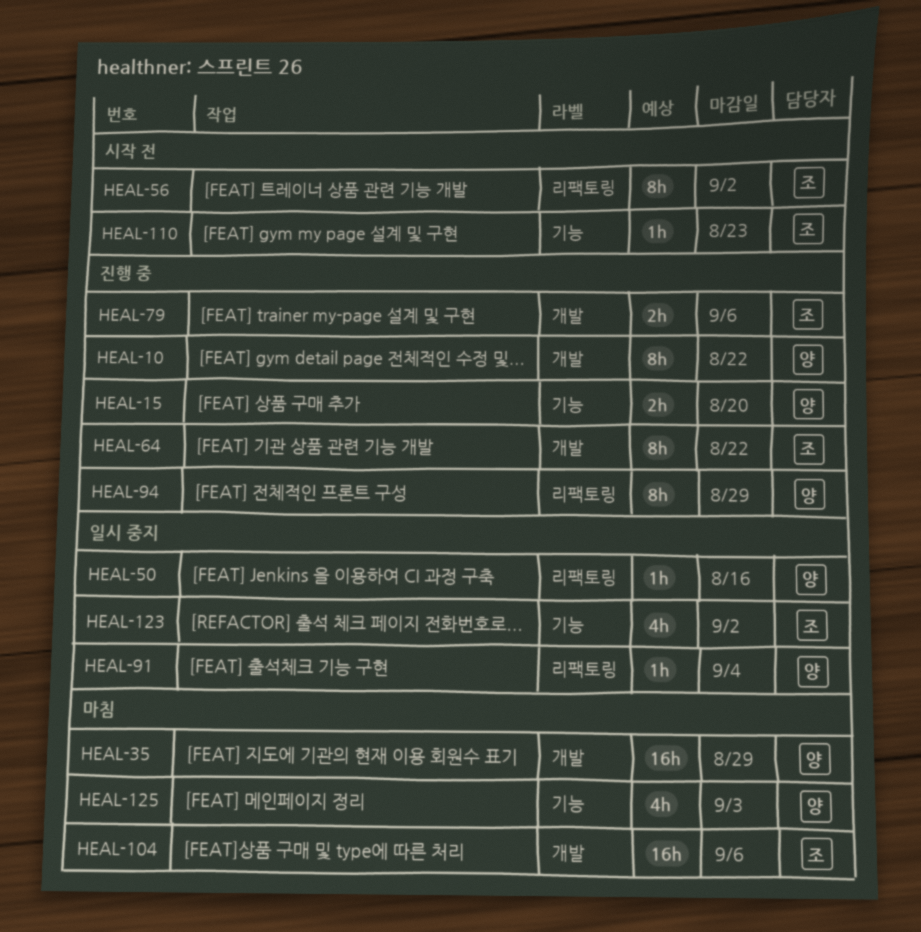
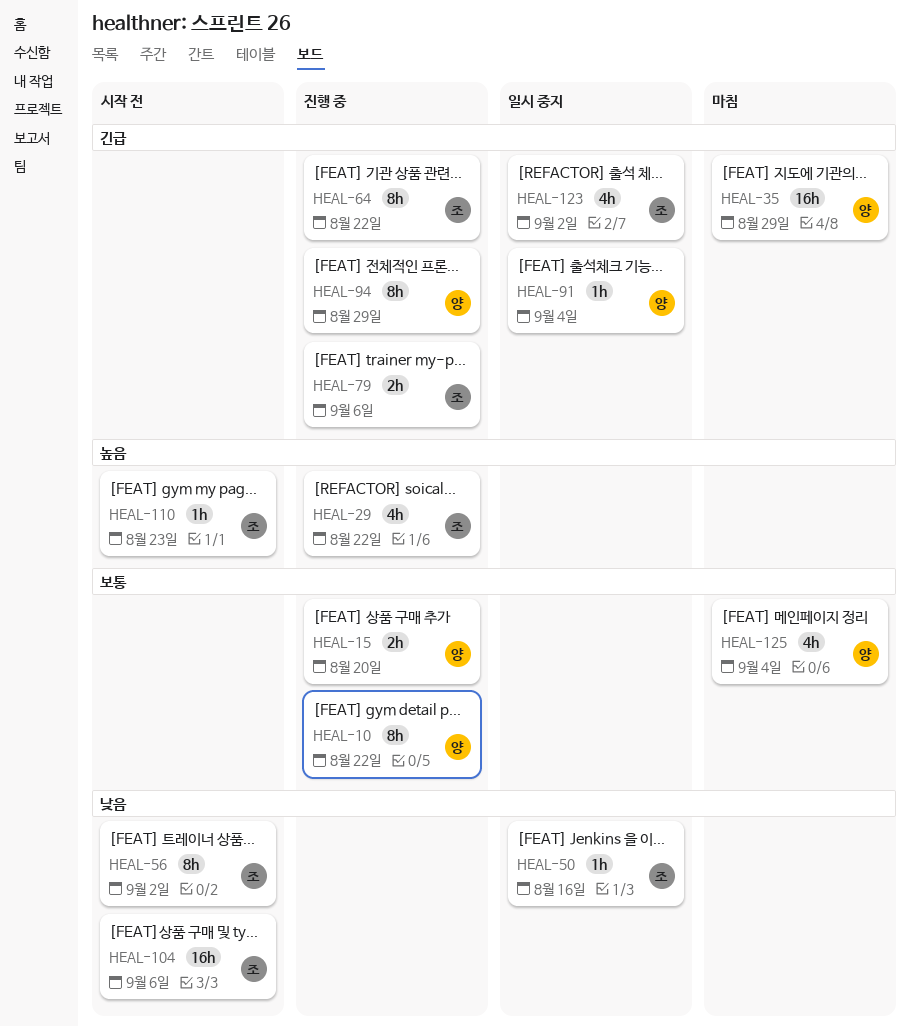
HEAL-29: none -> present
HEAL-50, owner: 양 -> 조
HEAL-104, status: 마침 -> 시작 전
HEAL-125, due: Sep 3 -> Sep 4

